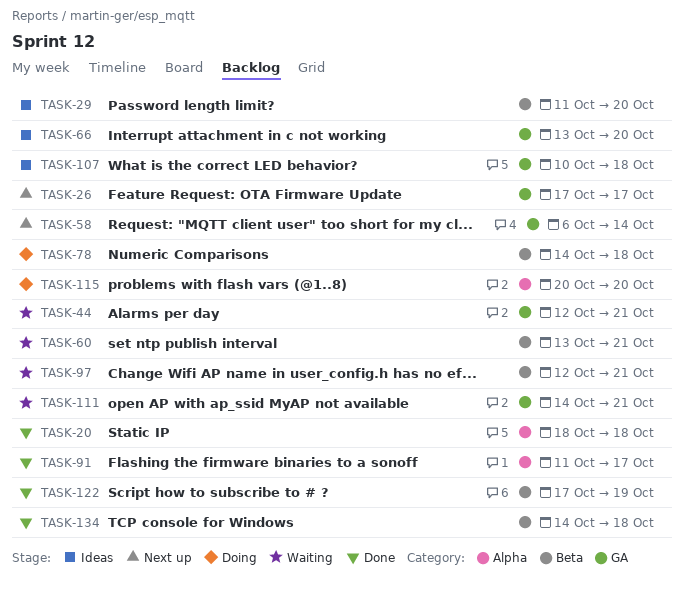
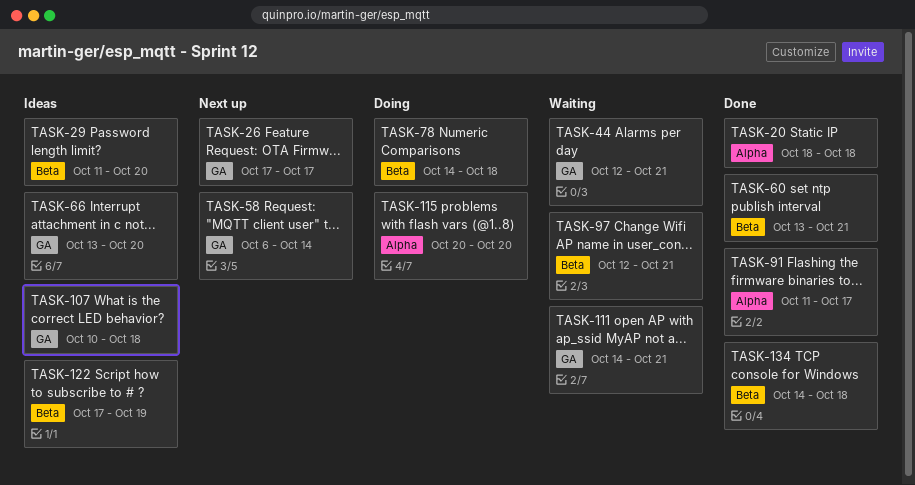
TASK-60, status: Waiting -> Done
TASK-122, status: Done -> Ideas

